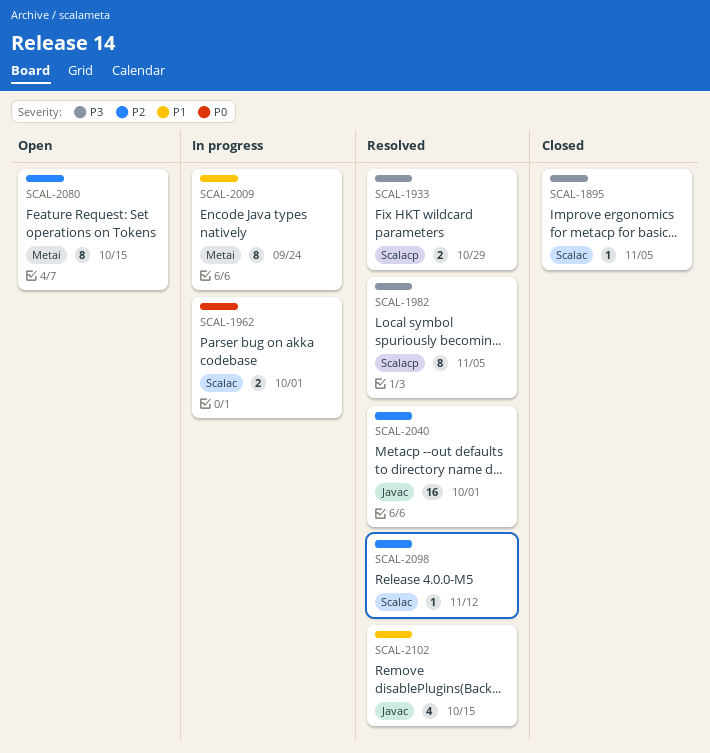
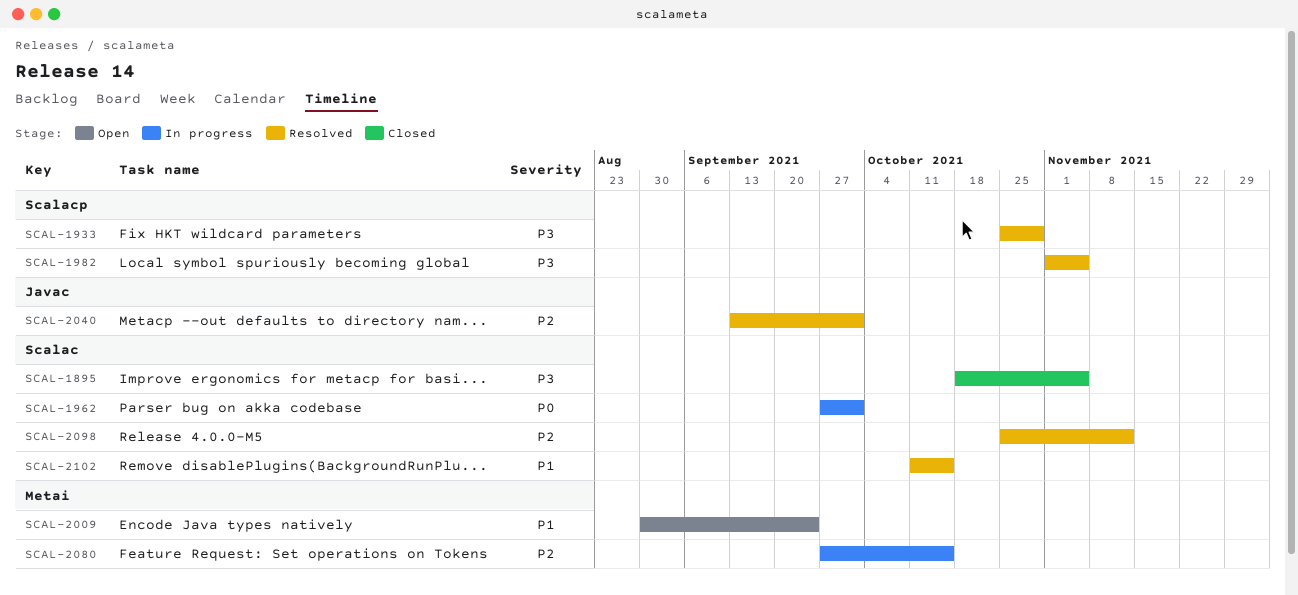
SCAL-2009, status: In progress -> Open
SCAL-2080, status: Open -> In progress
SCAL-2102, label: Javac -> Scalac

